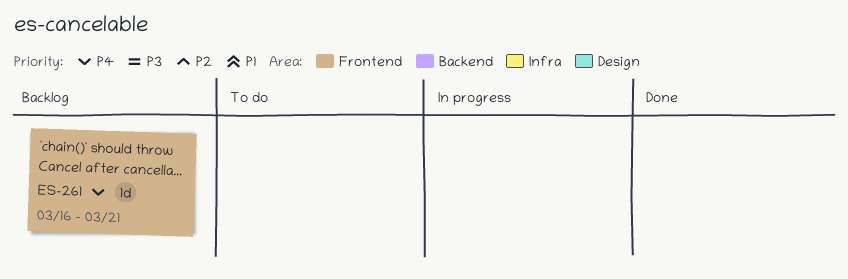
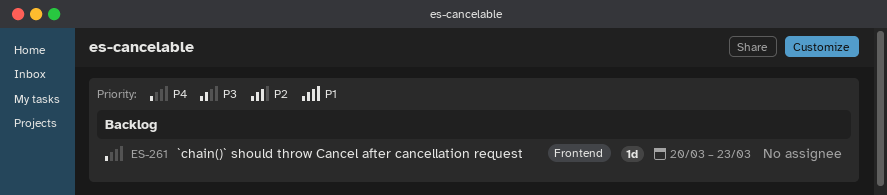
ES-261, start: Mar 16 -> Mar 20
ES-261, due: Mar 21 -> Mar 23

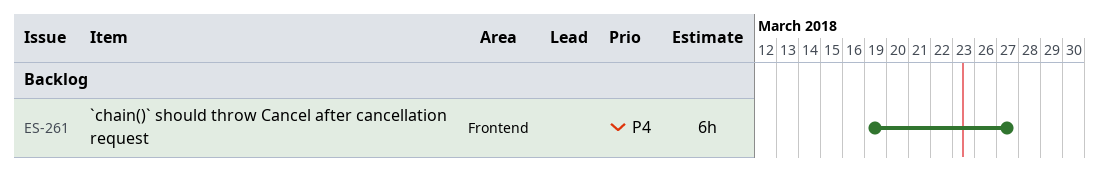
ES-261, estimate: 1d -> 6h
ES-261, start: Mar 20 -> Mar 19
ES-261, due: Mar 23 -> Mar 27

